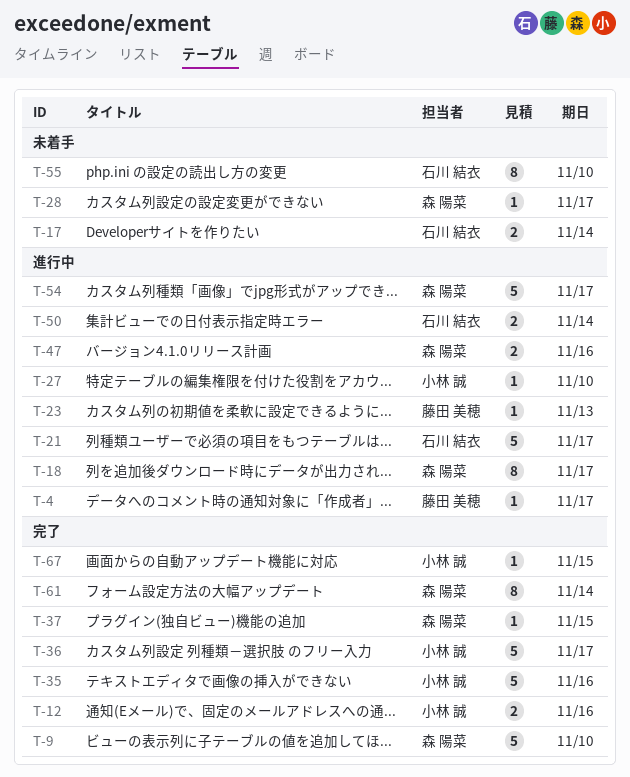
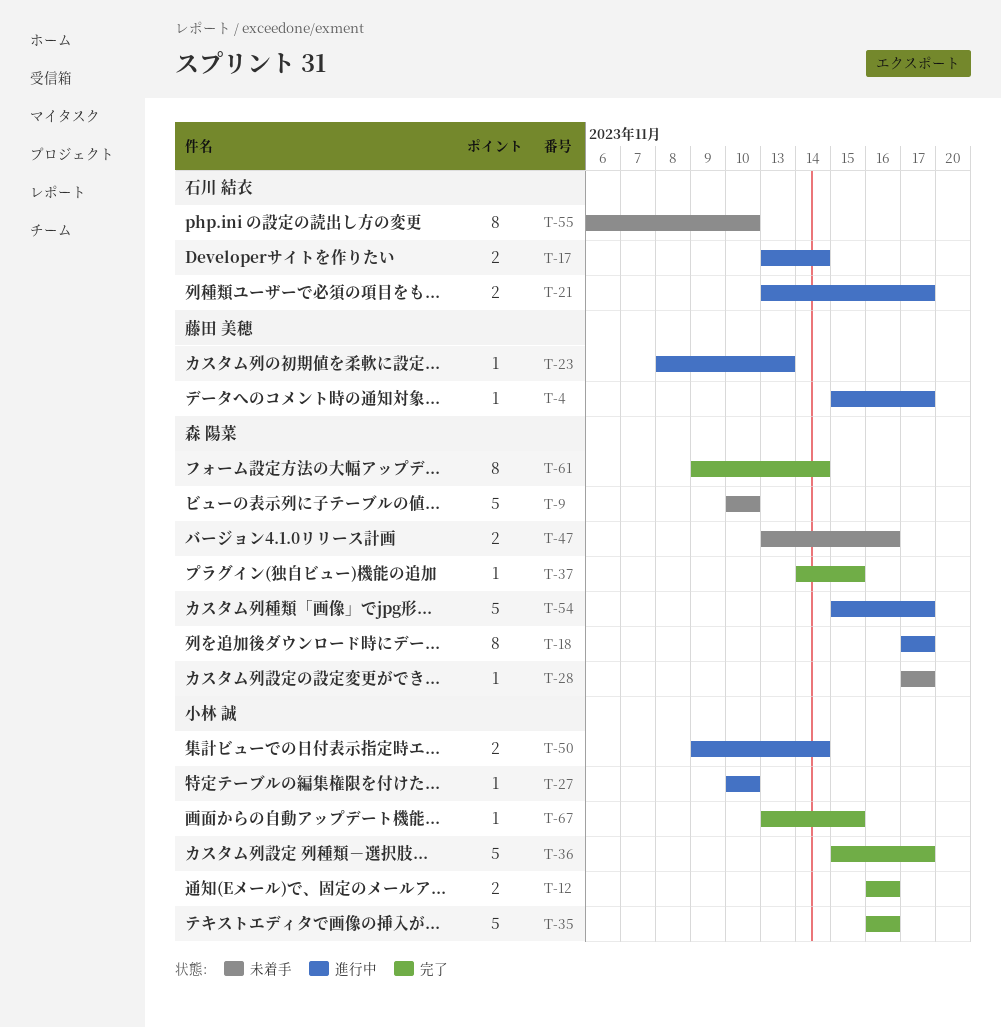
T-9, status: 完了 -> 未着手
T-17, status: 未着手 -> 進行中
T-21, estimate: 5 -> 2
T-47, status: 進行中 -> 未着手
T-50, owner: 石川 結衣 -> 小林 誠

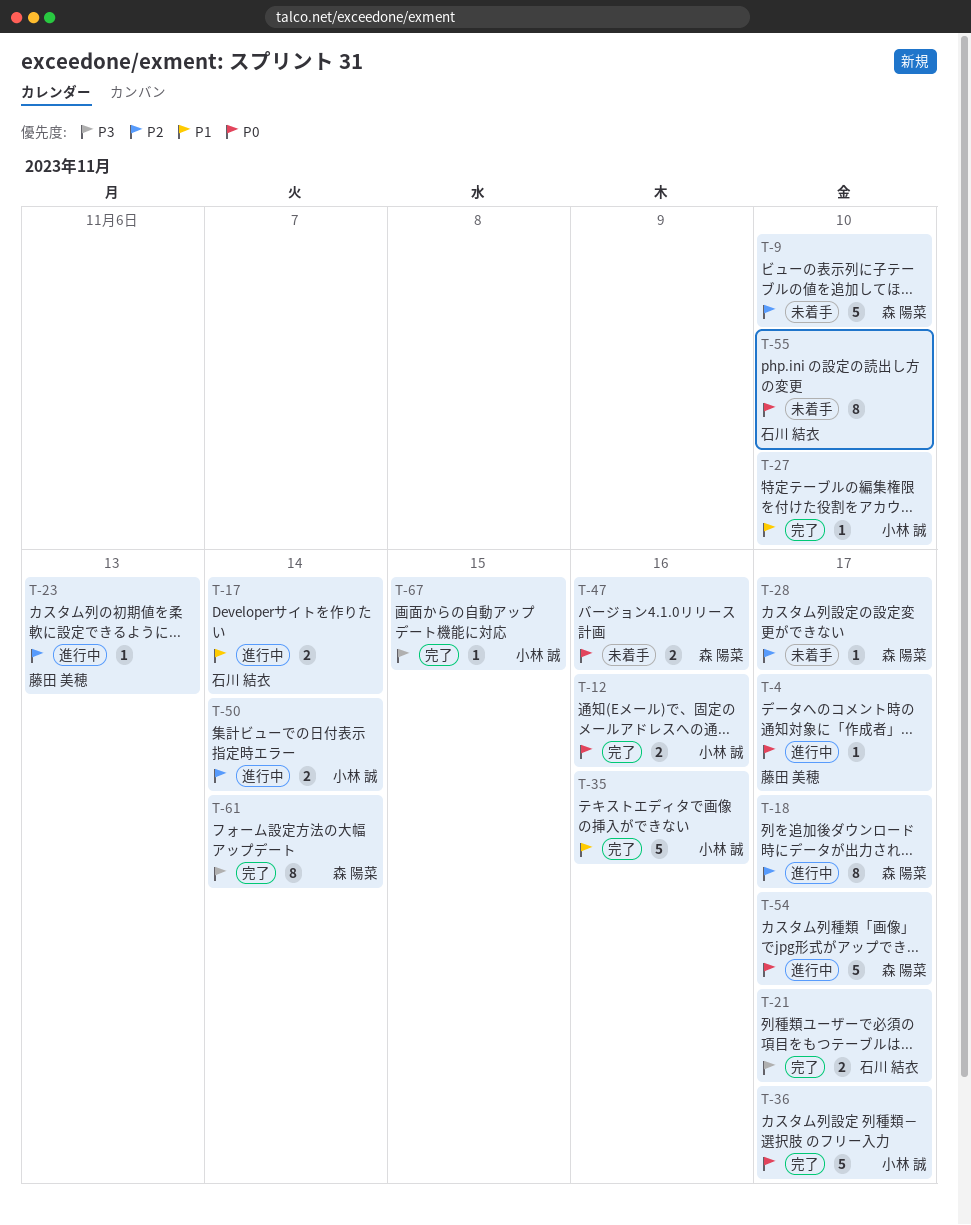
T-21, status: 進行中 -> 完了
T-27, status: 進行中 -> 完了
T-37: present -> none

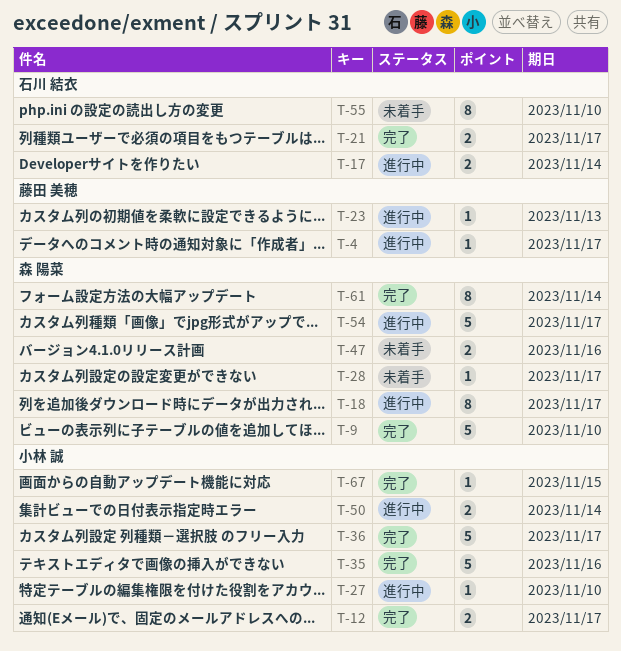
T-9, status: 未着手 -> 完了
T-12, due: Nov 16 -> Nov 17
T-27, status: 完了 -> 進行中

